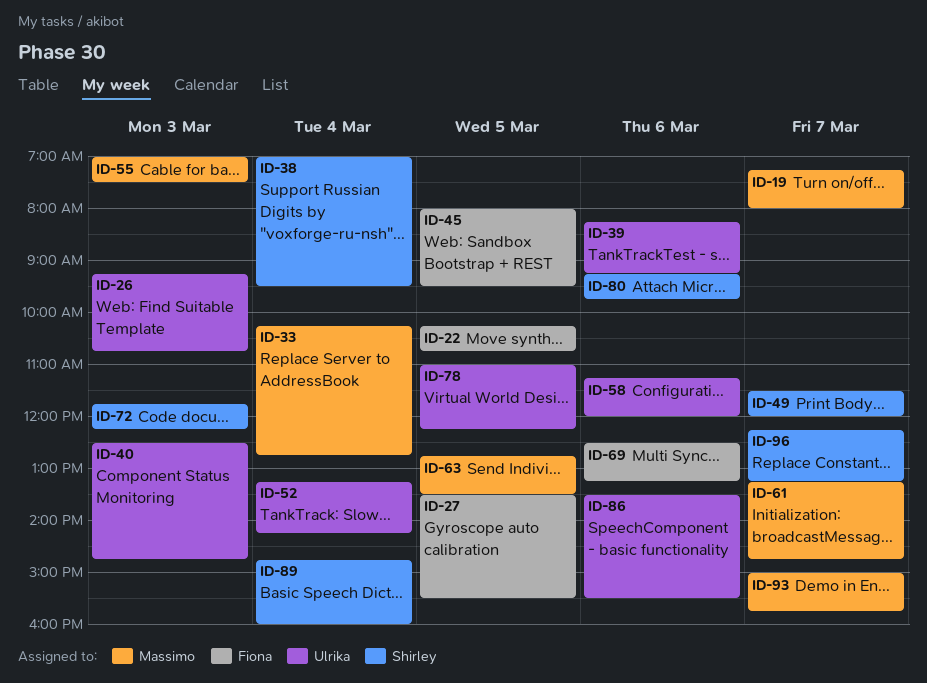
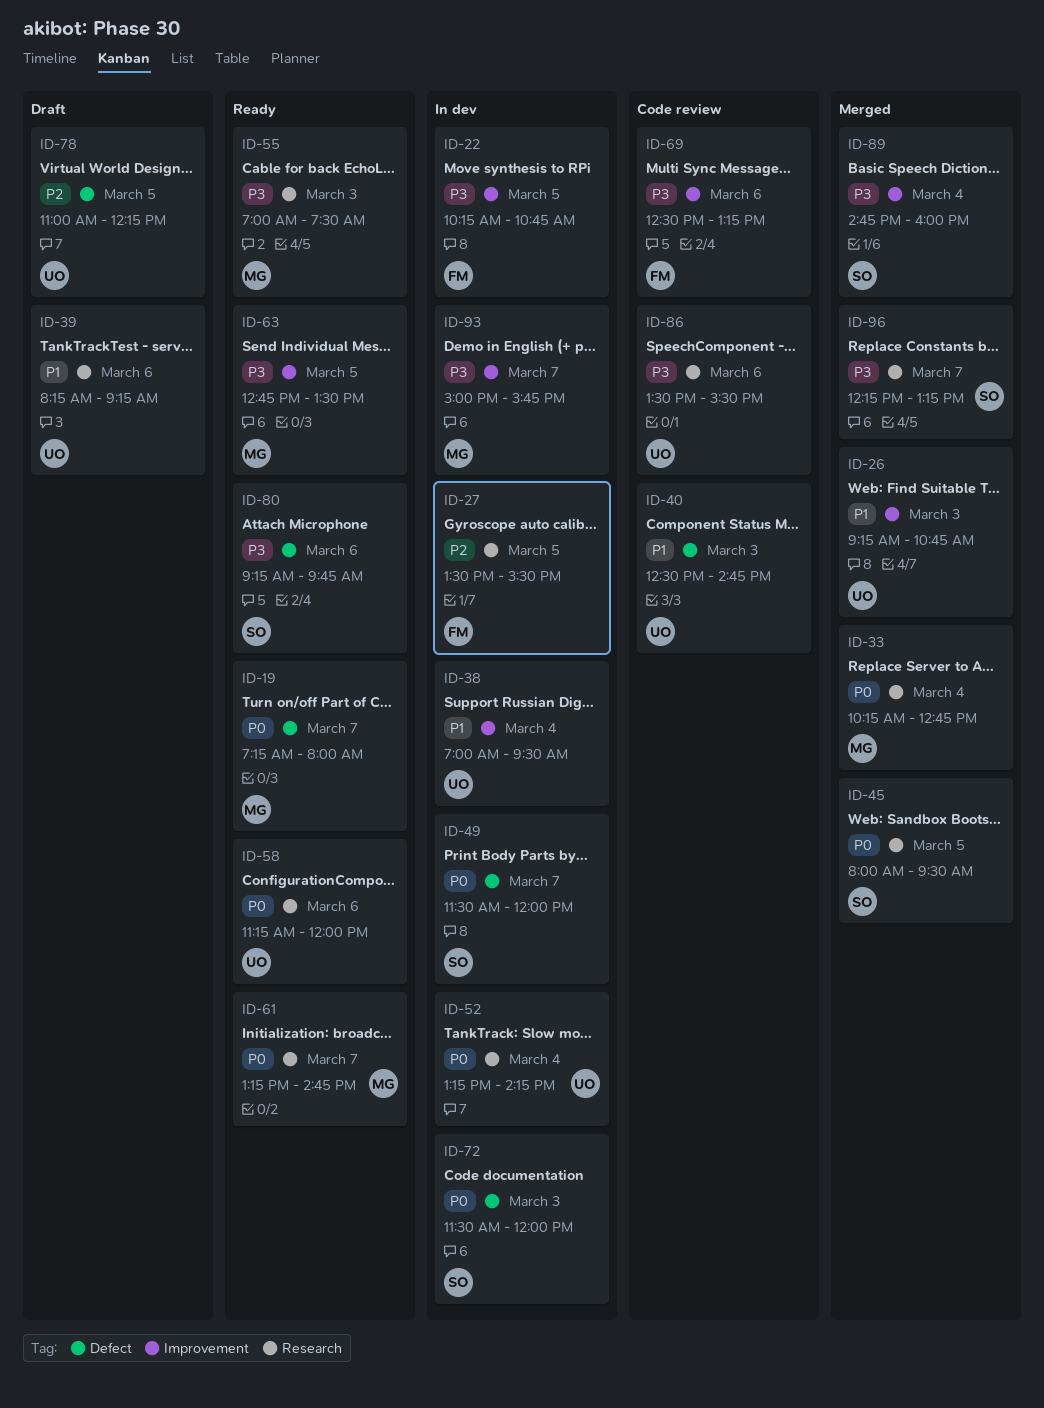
ID-38, owner: Shirley -> Ulrika
ID-45, owner: Fiona -> Shirley
ID-72, begins: 11:45 -> 11:30
ID-72, ends: 12:15 -> 12:00

